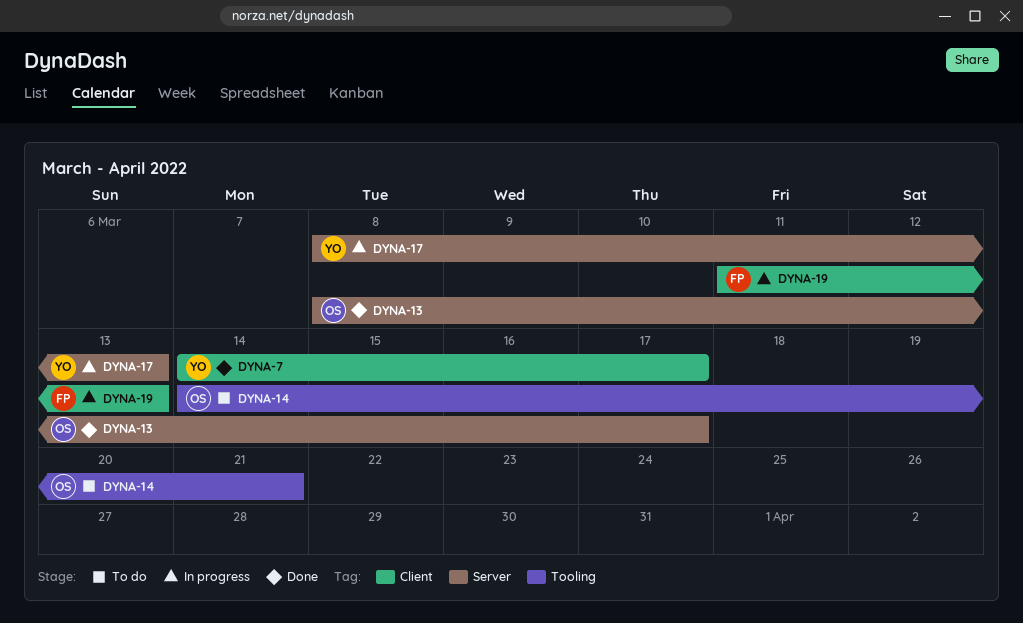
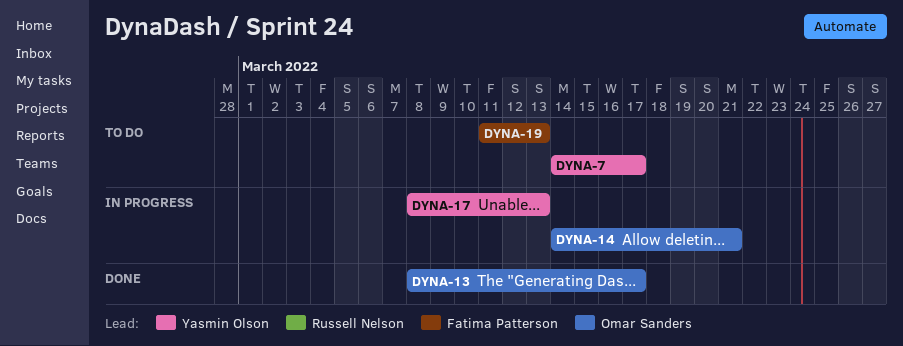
DYNA-7, status: Done -> To do
DYNA-14, status: To do -> In progress
DYNA-19, status: In progress -> To do

